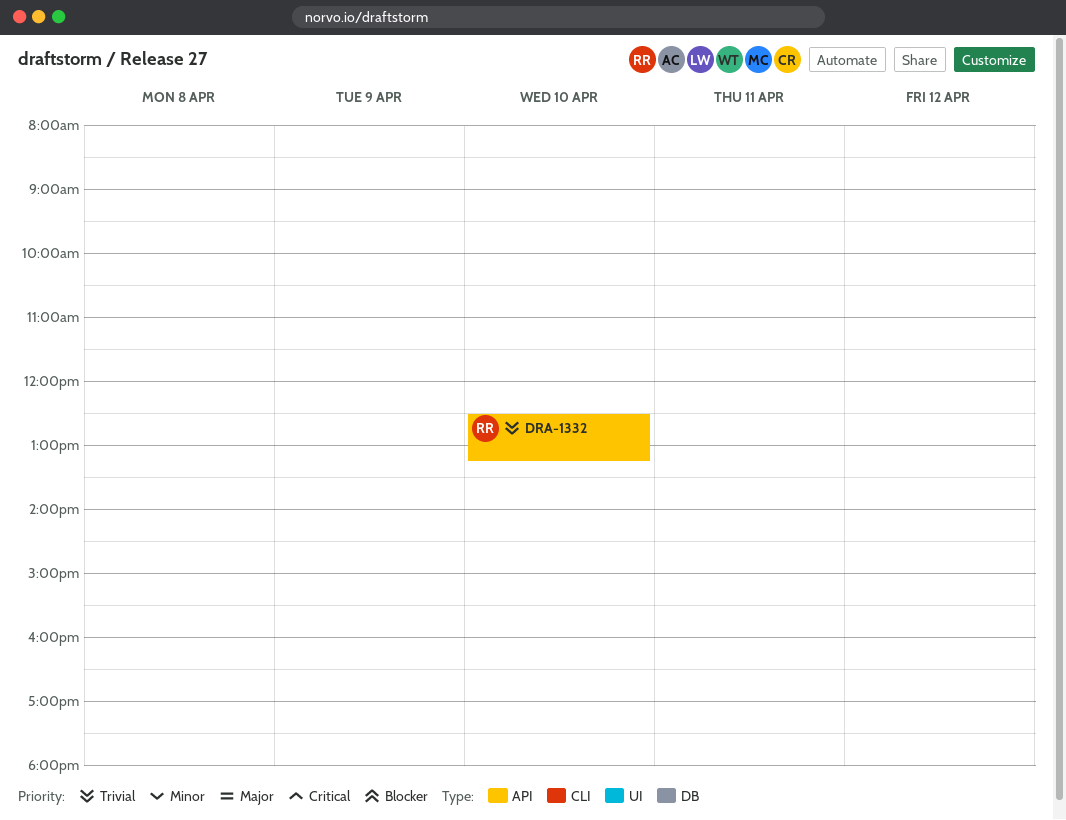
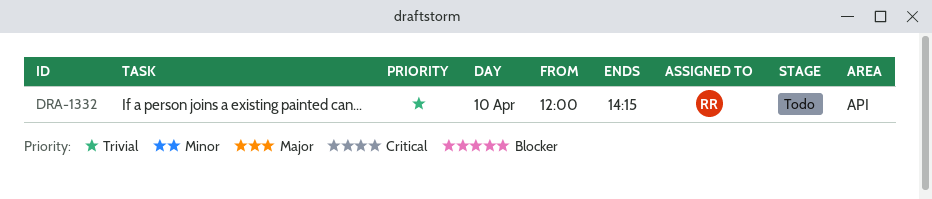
DRA-1332, begins: 12:30 -> 12:00
DRA-1332, ends: 13:15 -> 14:15

